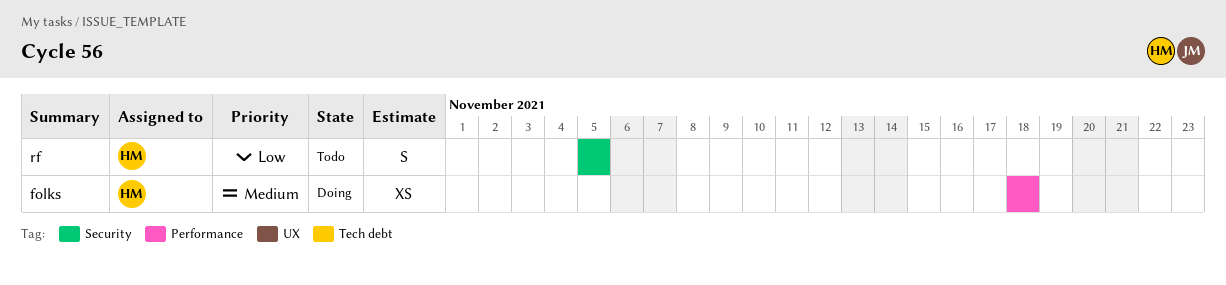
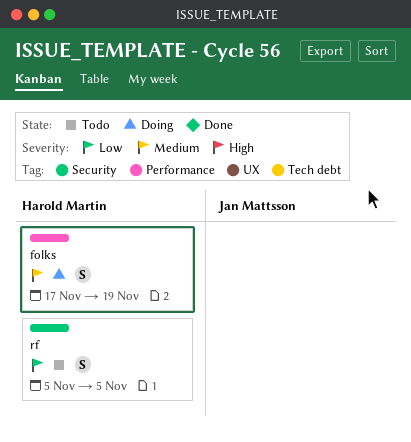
folks, estimate: XS -> S
folks, start: Nov 18 -> Nov 17
folks, due: Nov 18 -> Nov 19

